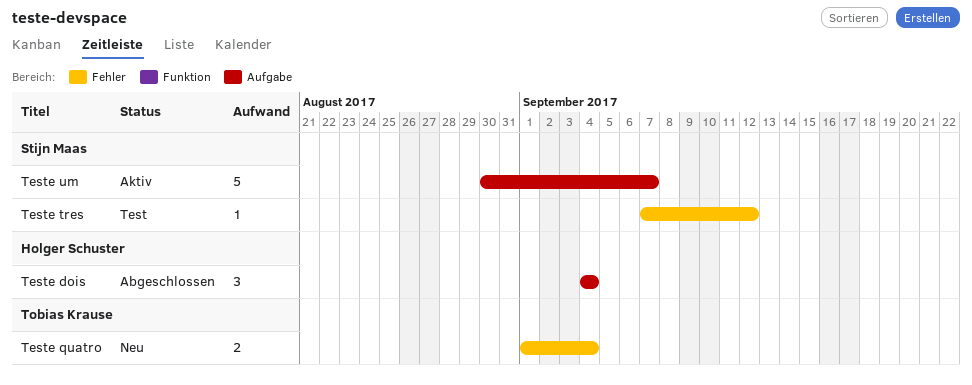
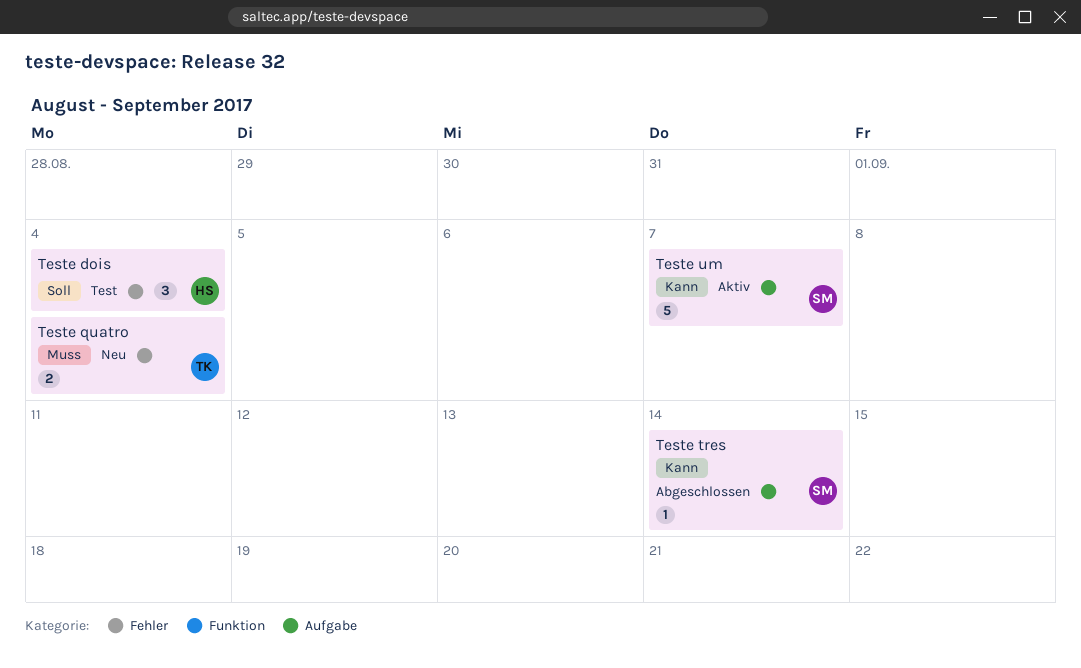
Teste dois, status: Abgeschlossen -> Test
Teste dois, label: Aufgabe -> Fehler
Teste tres, status: Test -> Abgeschlossen
Teste tres, label: Fehler -> Aufgabe
Teste tres, due: Sep 12 -> Sep 14

